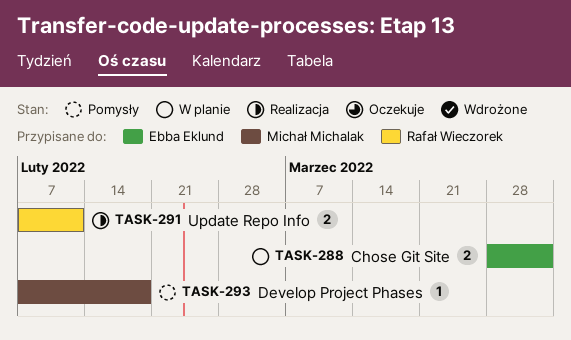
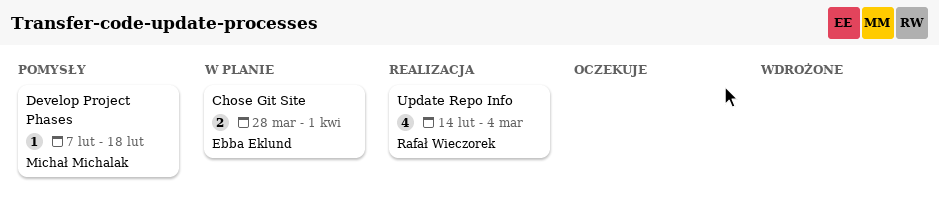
Update Repo Info, estimate: 2 -> 4
Update Repo Info, start: Feb 7 -> Feb 14
Update Repo Info, due: Feb 11 -> Mar 4

